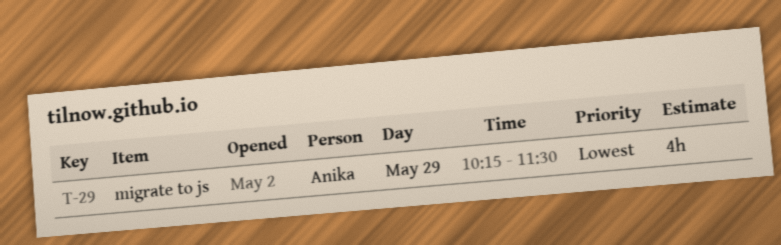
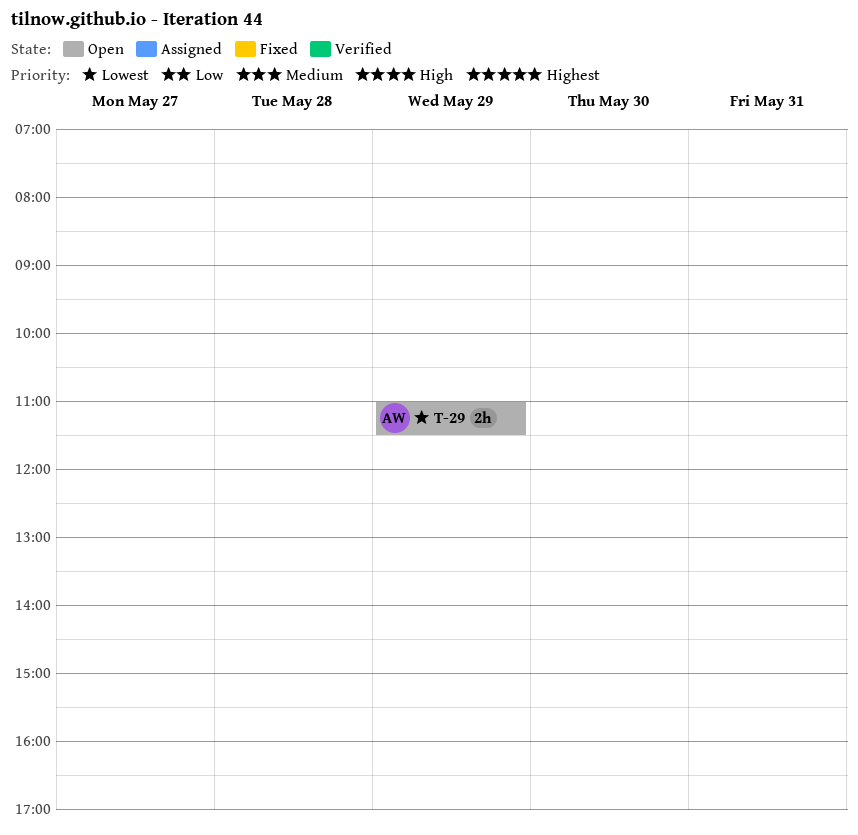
T-29, estimate: 4h -> 2h
T-29, begins: 10:15 -> 11:00

